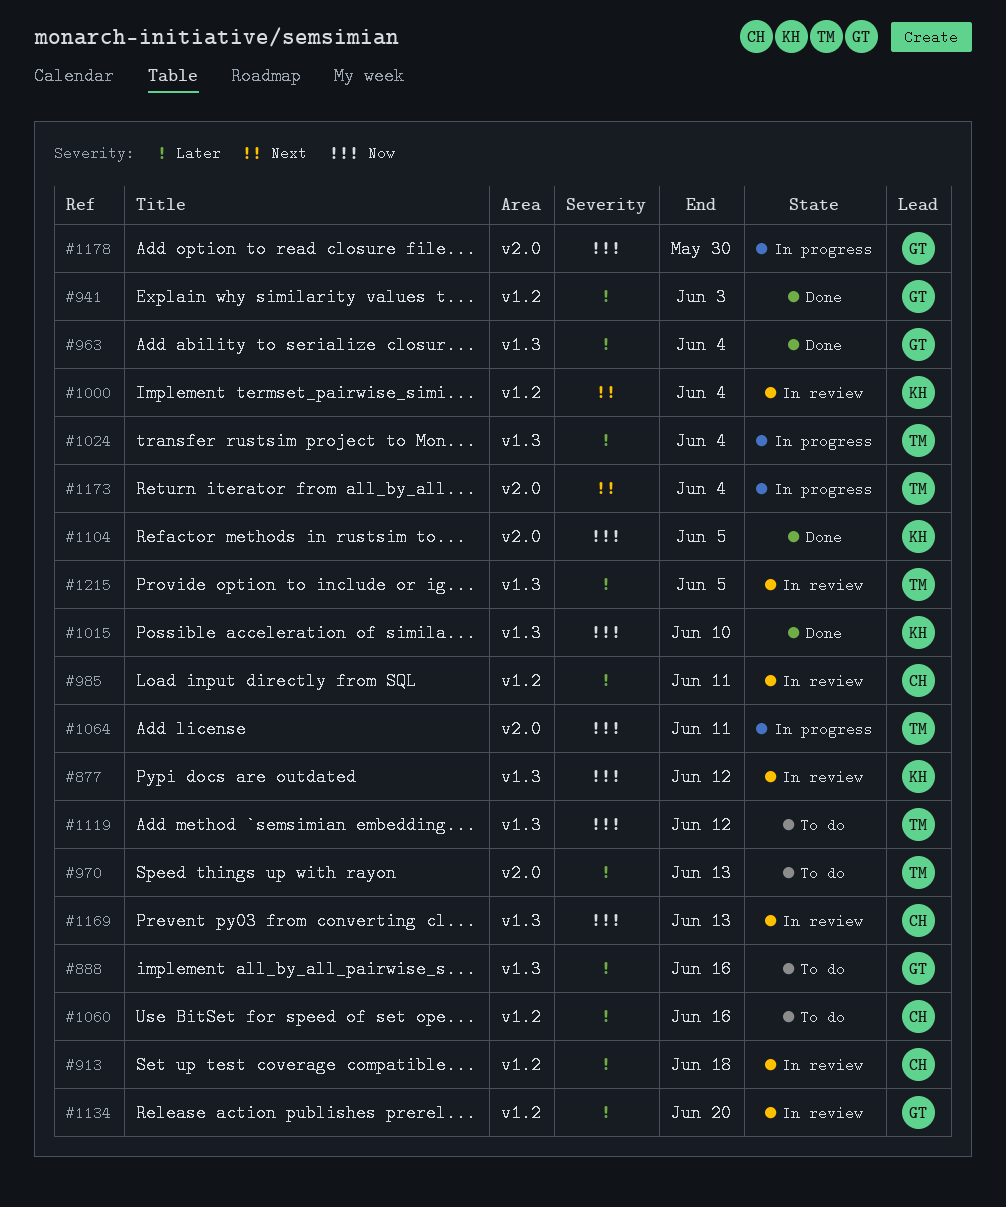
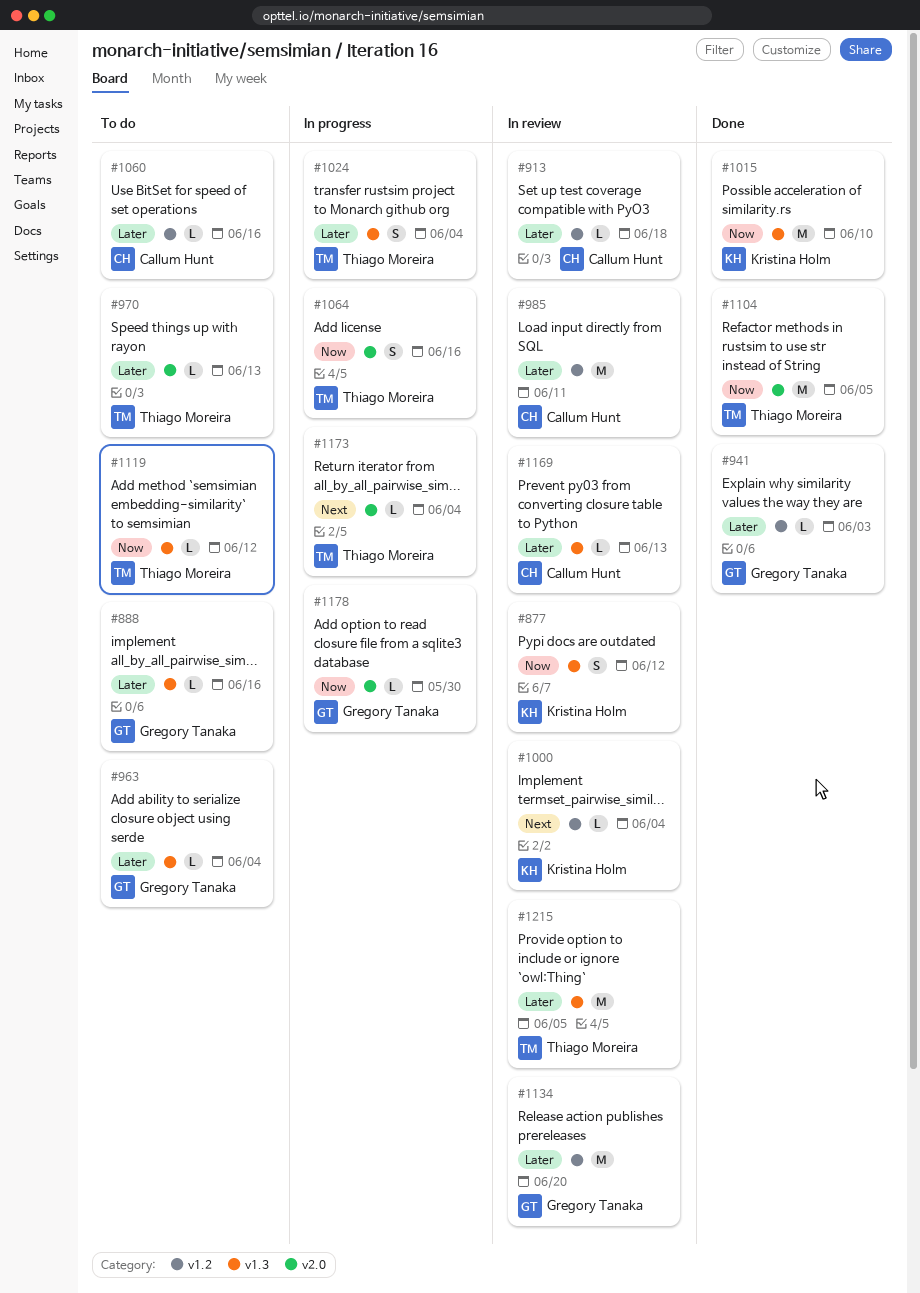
#963, status: Done -> To do
#1064, due: Jun 11 -> Jun 16
#1104, owner: Kristina Holm -> Thiago Moreira
#1169, priority: Now -> Later

